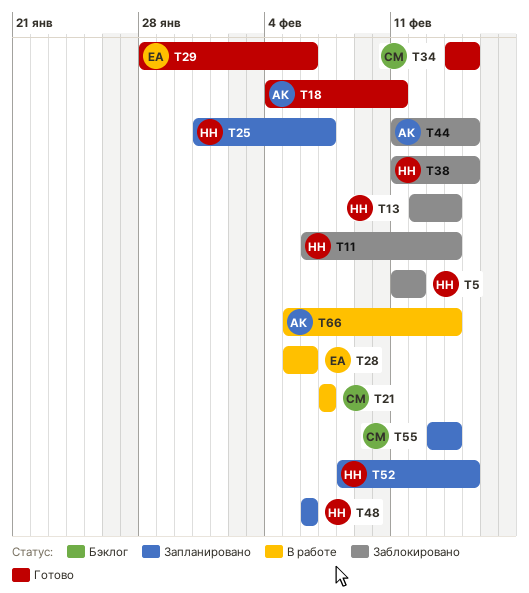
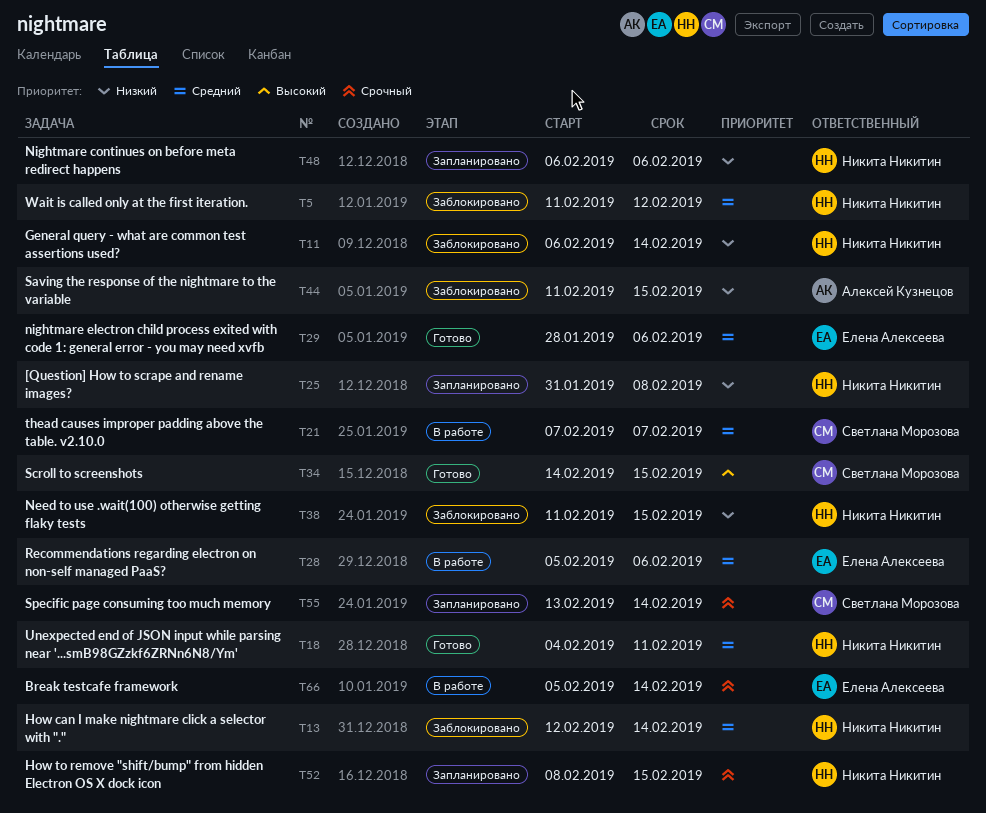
T18, owner: Алексей Кузнецов -> Никита Никитин
T25, due: Feb 7 -> Feb 8
T66, owner: Алексей Кузнецов -> Елена Алексеева

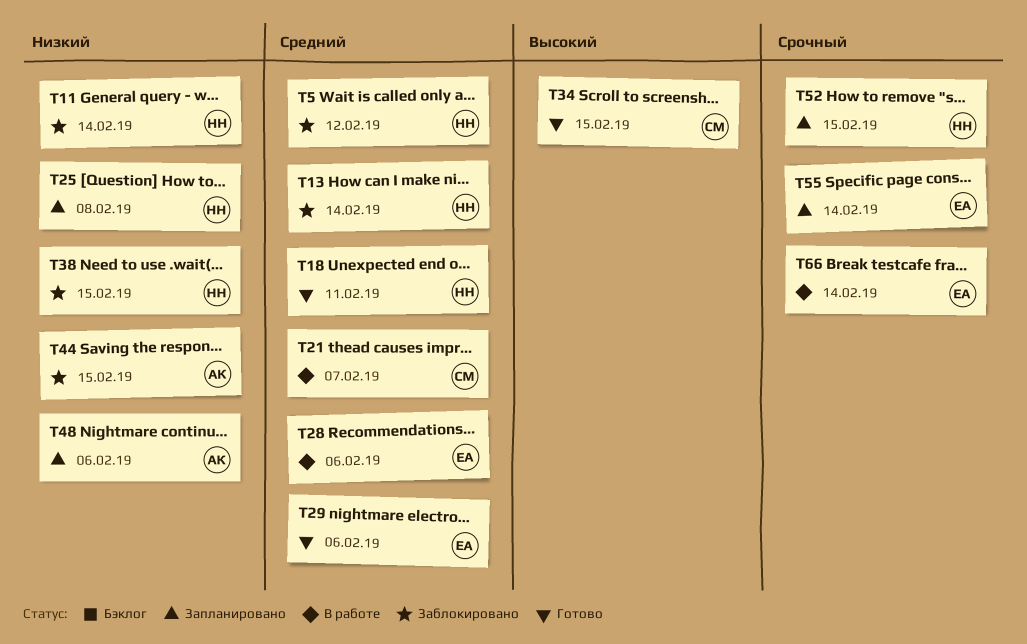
T48, owner: Никита Никитин -> Алексей Кузнецов
T55, owner: Светлана Морозова -> Елена Алексеева

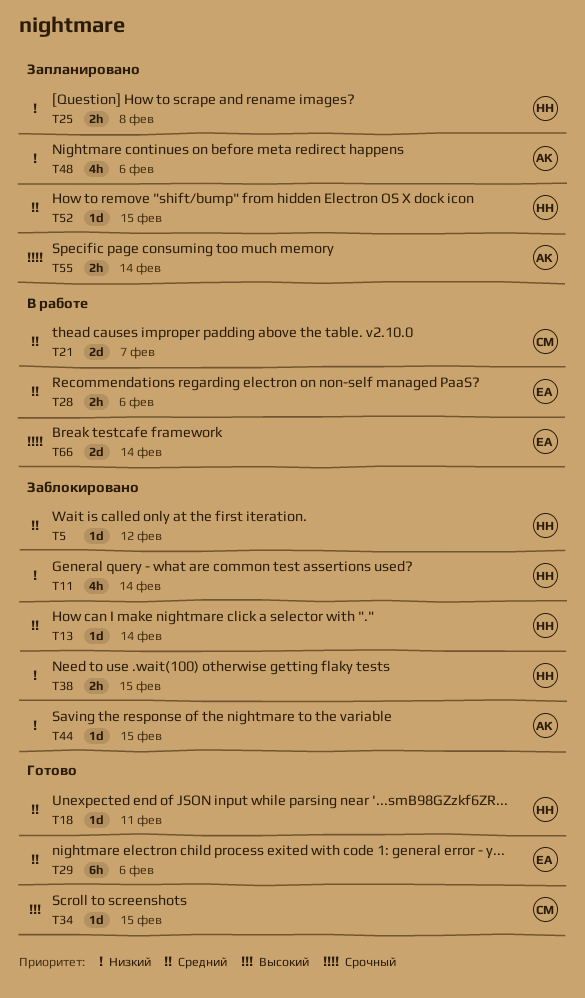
T52, priority: Срочный -> Средний
T55, owner: ЕА -> АК

